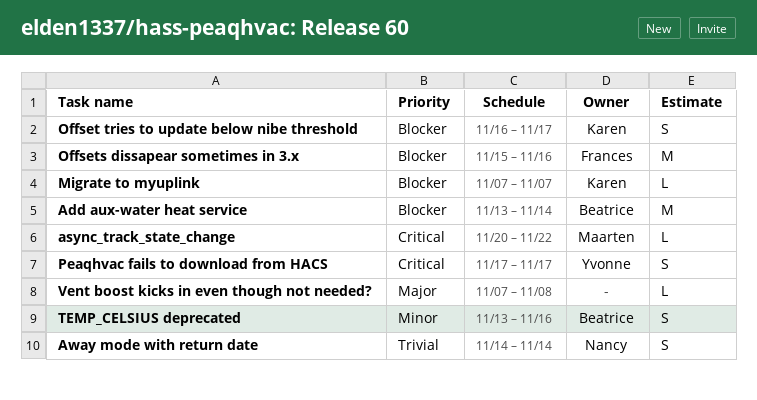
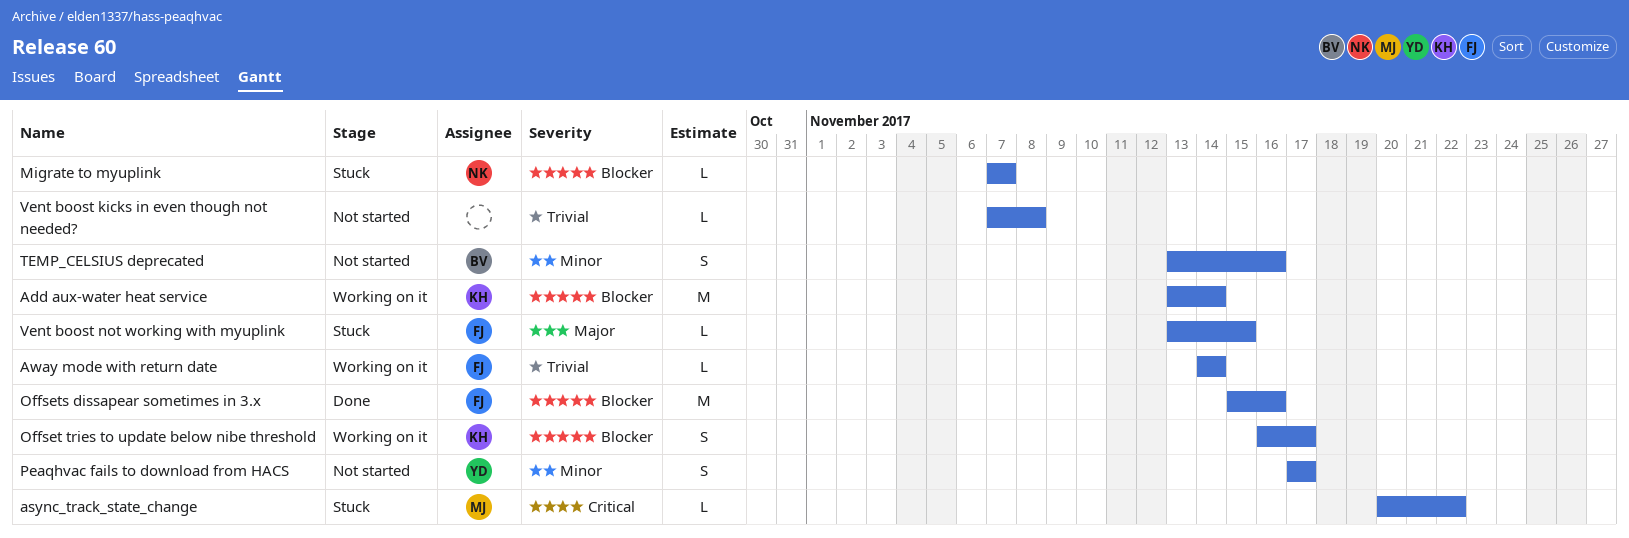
Add aux-water heat service, owner: Beatrice -> Karen
Away mode with return date, owner: Nancy -> Frances
Away mode with return date, estimate: S -> L
Migrate to myuplink, owner: Karen -> Nancy
Peaqhvac fails to download from HACS, priority: Critical -> Minor
Vent boost kicks in even though not needed?, priority: Major -> Trivial
Vent boost not working with myuplink: none -> present

